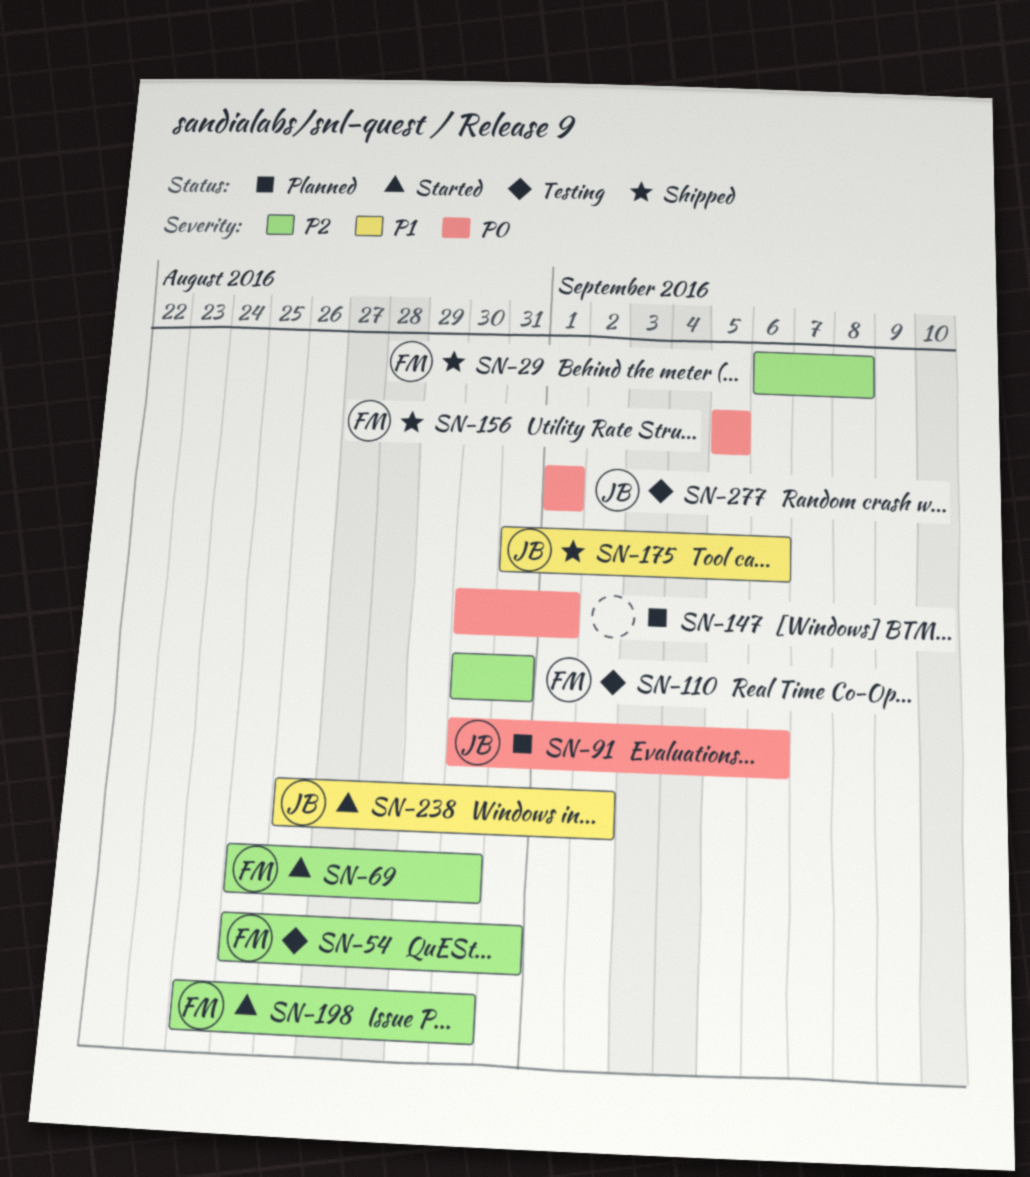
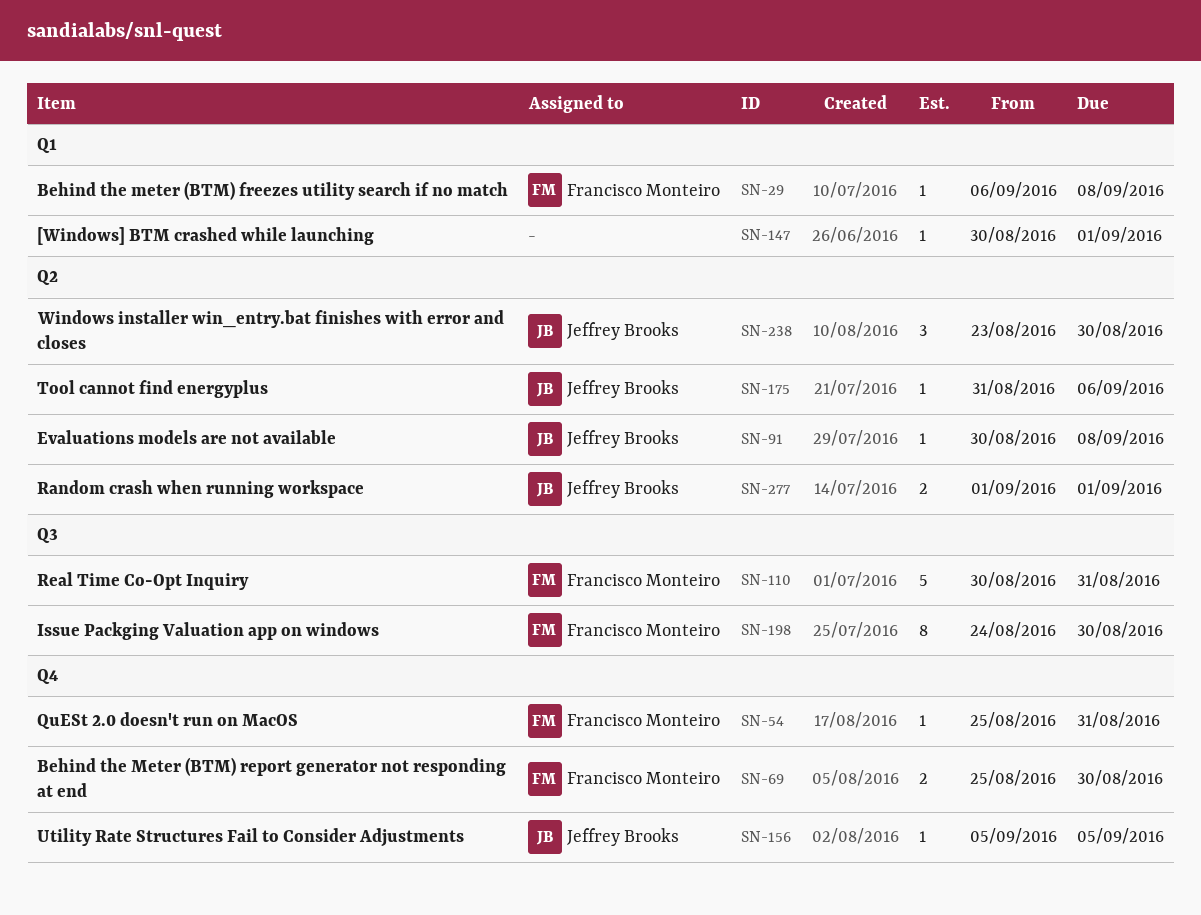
SN-91, due: Sep 6 -> Sep 8
SN-156, owner: Francisco Monteiro -> Jeffrey Brooks
SN-238, start: Aug 26 -> Aug 23
SN-238, due: Sep 2 -> Aug 30

